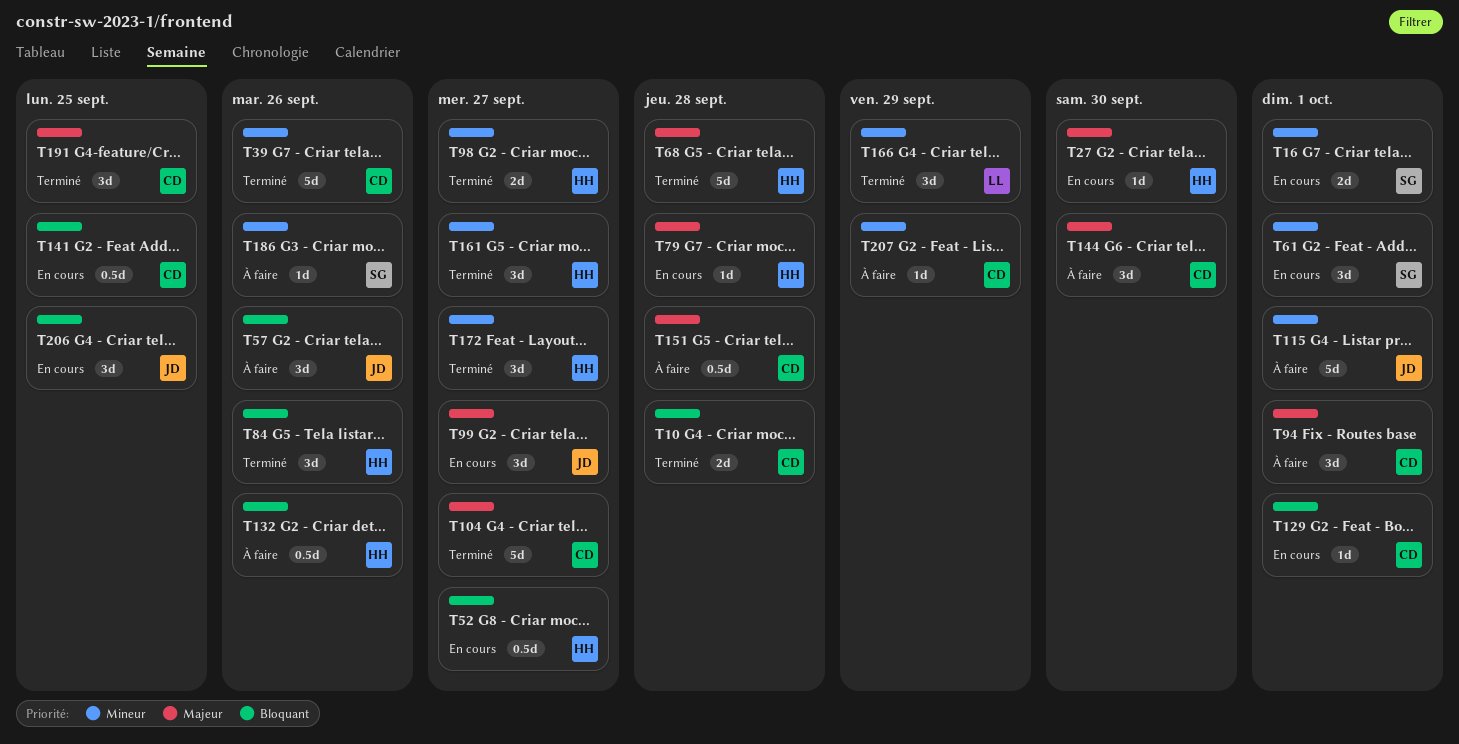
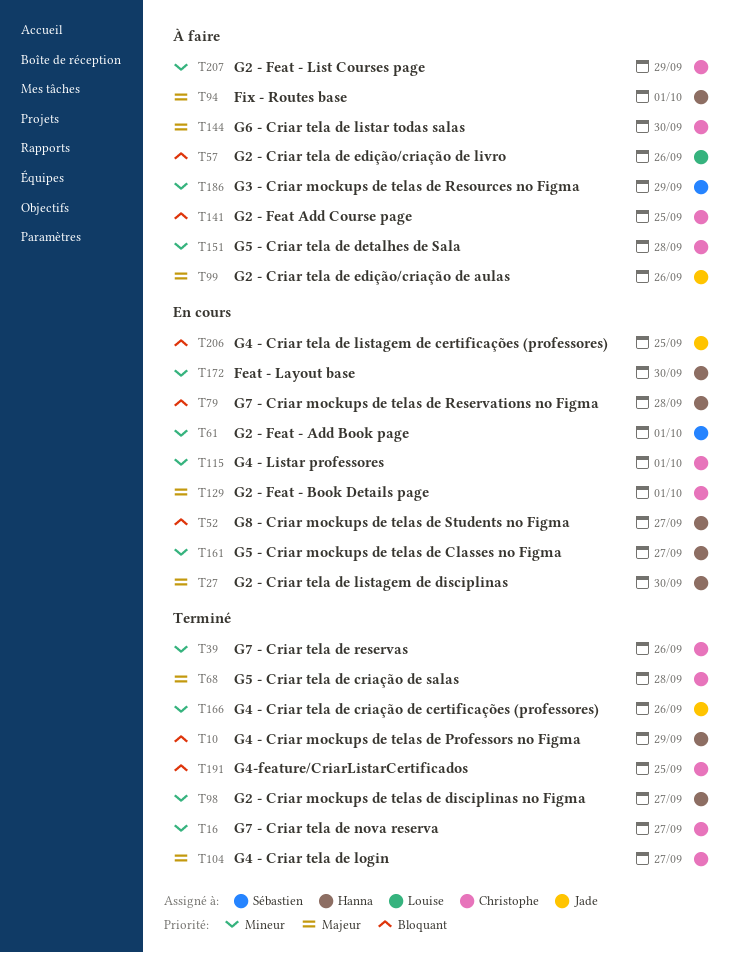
T10, owner: Christophe -> Hanna
T10, due: Sep 28 -> Sep 29
T16, status: En cours -> Terminé
T16, owner: Sébastien -> Christophe
T16, due: Oct 1 -> Sep 27
T57, owner: Jade -> Louise
T68, owner: Hanna -> Christophe
T79, priority: Majeur -> Bloquant
T84: present -> none
T94, owner: Christophe -> Hanna
T99, status: En cours -> À faire
T99, due: Sep 27 -> Sep 26
T115, status: À faire -> En cours
T115, owner: Jade -> Christophe
T129, priority: Bloquant -> Majeur
T132: present -> none
T141, status: En cours -> À faire
T151, priority: Majeur -> Mineur
T161, status: Terminé -> En cours
T166, owner: Louise -> Jade
T166, due: Sep 29 -> Sep 26
T172, status: Terminé -> En cours
T172, due: Sep 27 -> Sep 30
T186, due: Sep 26 -> Sep 29
T191, priority: Majeur -> Bloquant

